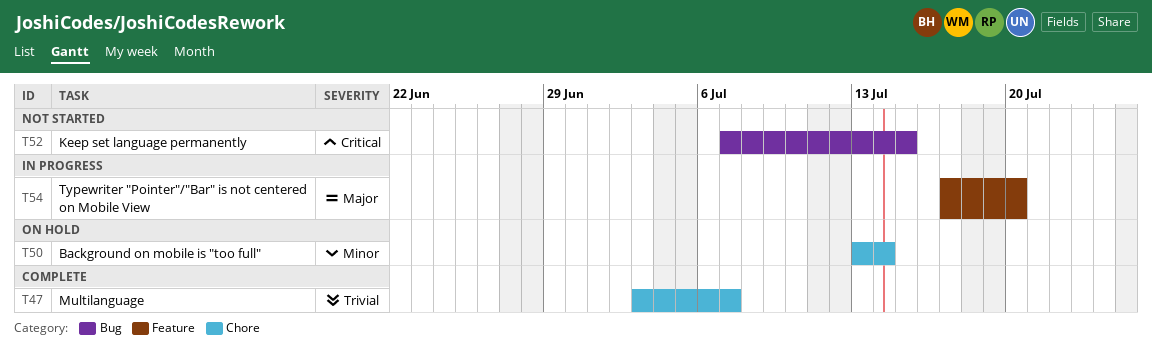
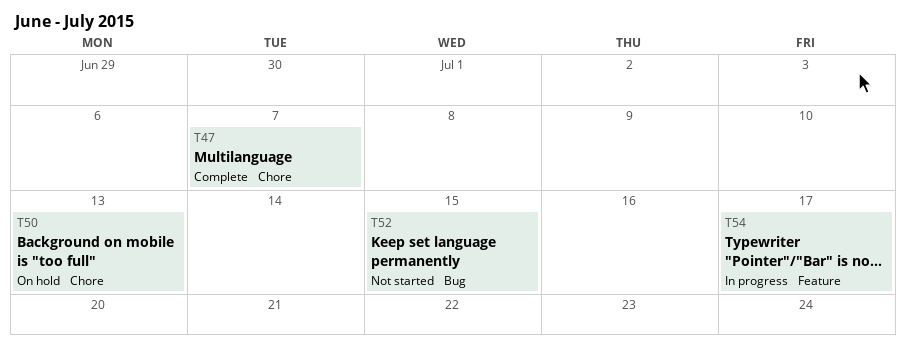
T50, due: Jul 14 -> Jul 13
T54, due: Jul 20 -> Jul 17

